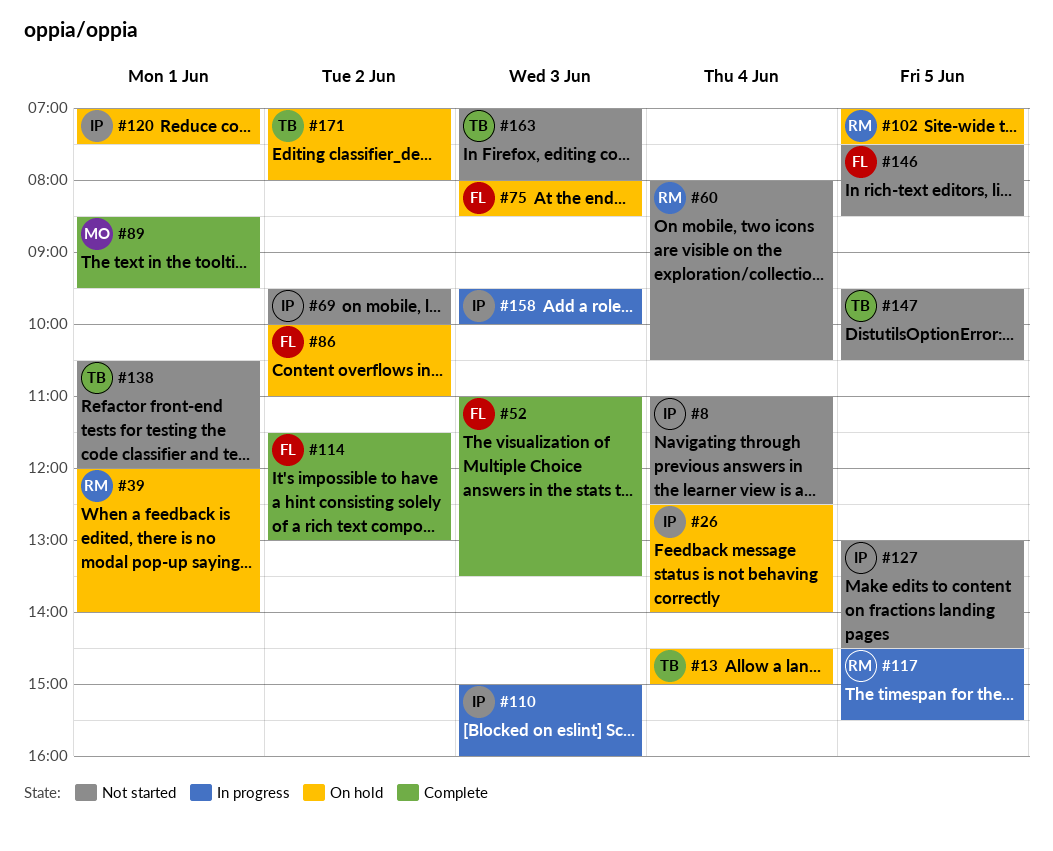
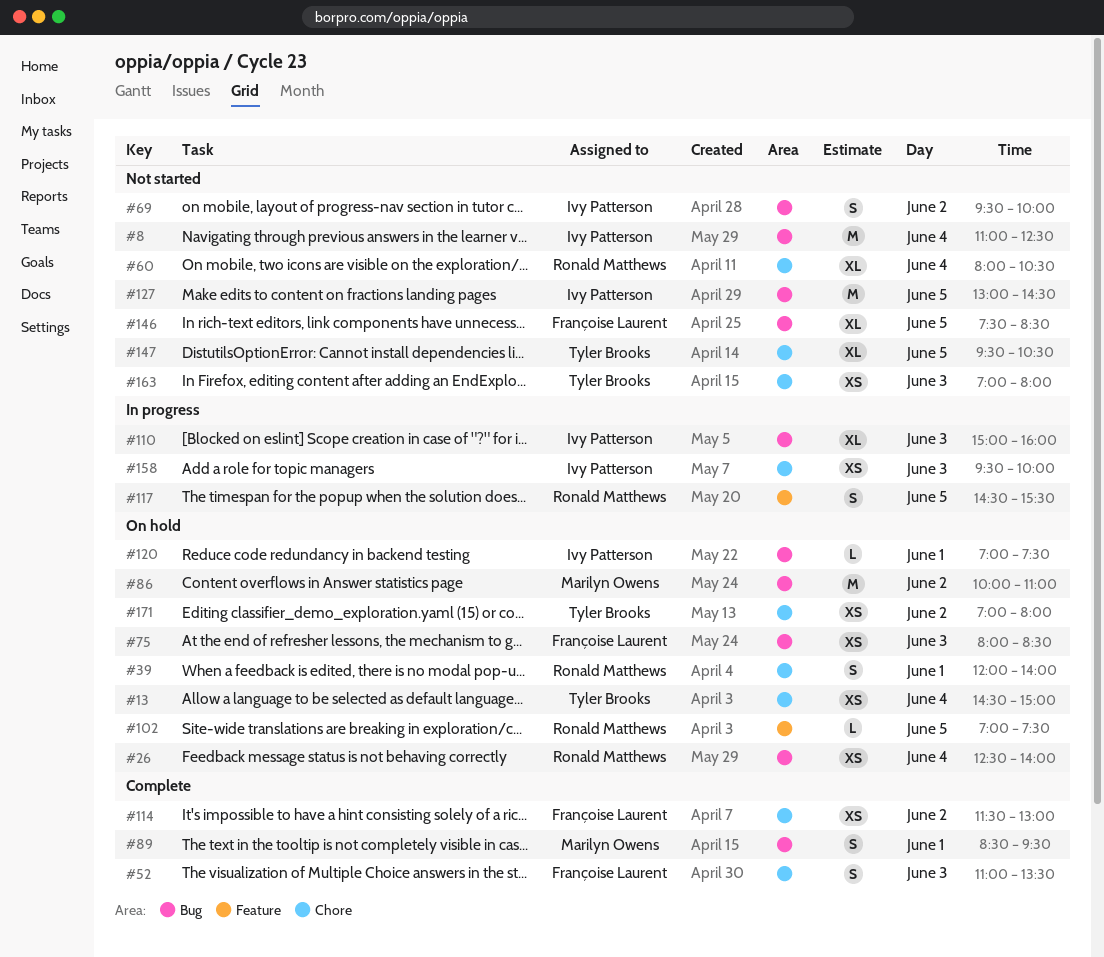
#26, owner: Ivy Patterson -> Ronald Matthews
#86, owner: Françoise Laurent -> Marilyn Owens
#138: present -> none

